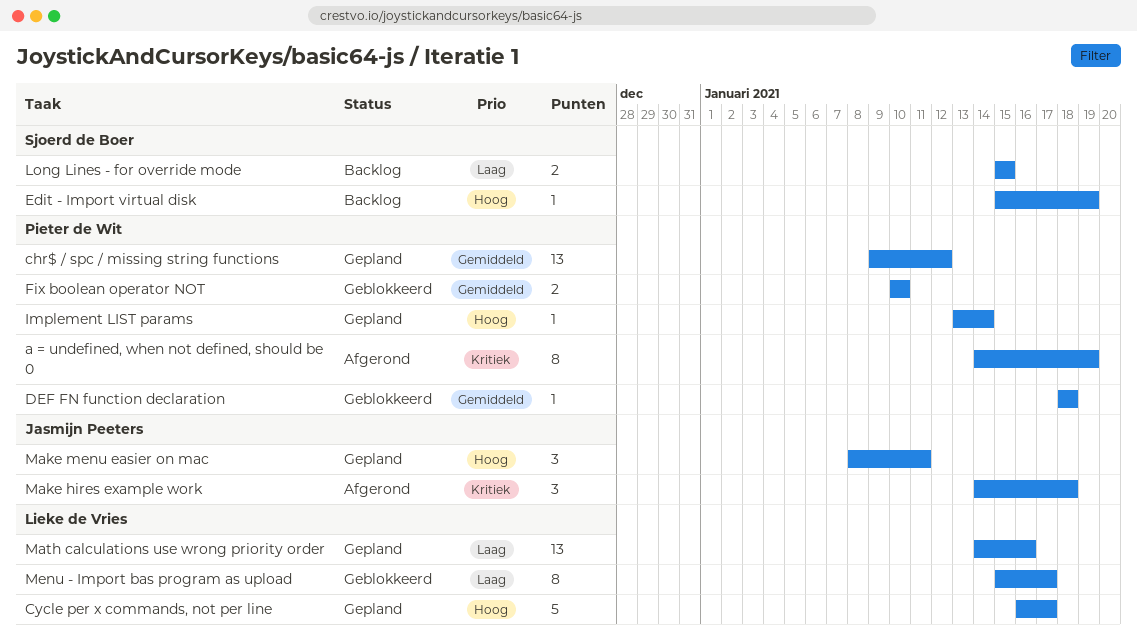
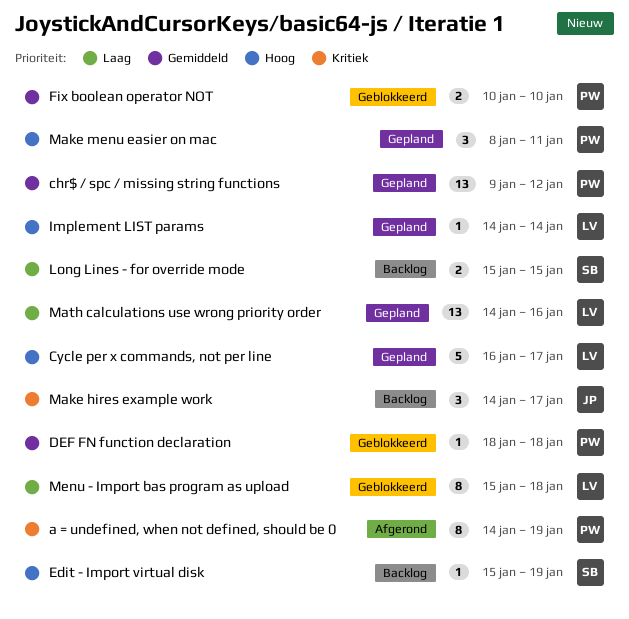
Implement LIST params, owner: Pieter de Wit -> Lieke de Vries
Implement LIST params, start: Jan 13 -> Jan 14
Make hires example work, status: Afgerond -> Backlog
Make hires example work, due: Jan 18 -> Jan 17
Make menu easier on mac, owner: Jasmijn Peeters -> Pieter de Wit
Menu - Import bas program as upload, due: Jan 17 -> Jan 18

